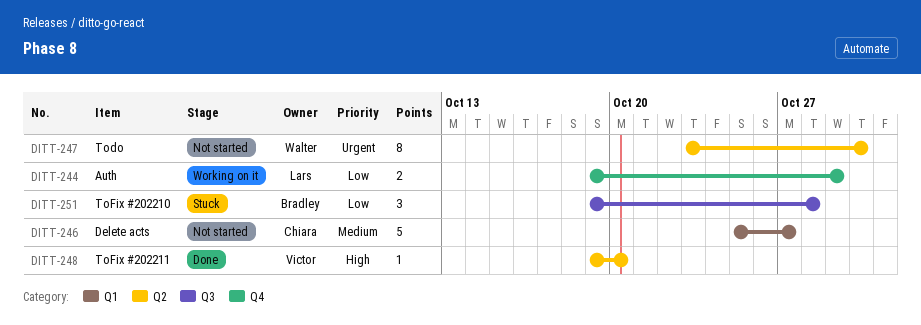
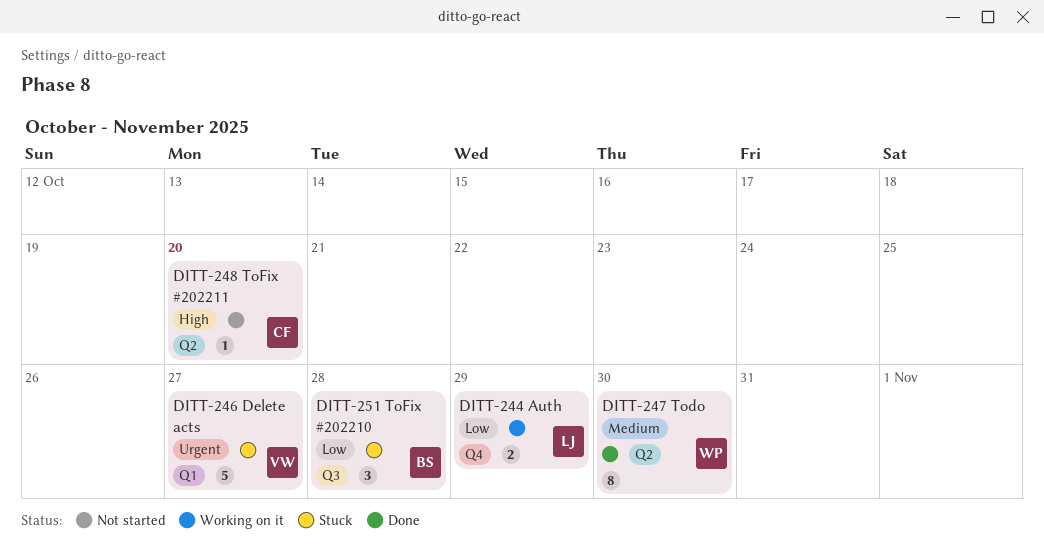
DITT-246, status: Not started -> Stuck
DITT-246, owner: Chiara -> Victor
DITT-246, priority: Medium -> Urgent
DITT-247, status: Not started -> Done
DITT-247, priority: Urgent -> Medium
DITT-248, status: Done -> Not started
DITT-248, owner: Victor -> Chiara

